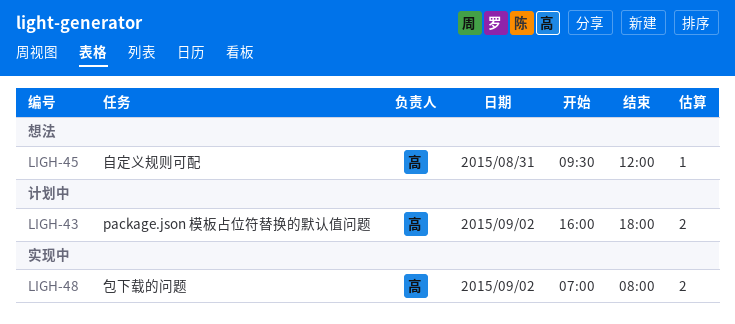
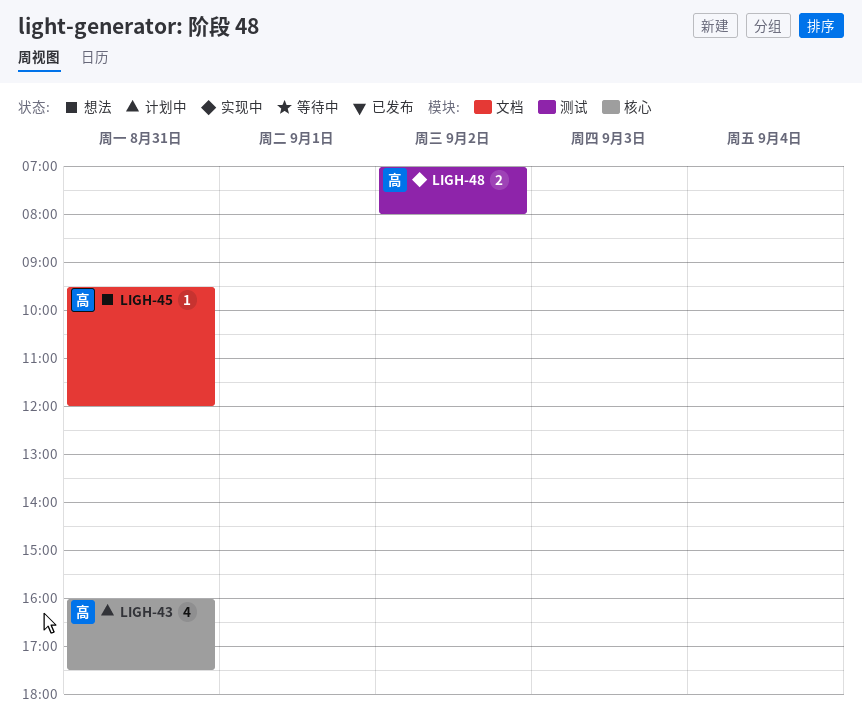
LIGH-43, estimate: 2 -> 4
LIGH-43, day: Sep 2 -> Aug 31
LIGH-43, ends: 18:00 -> 17:30

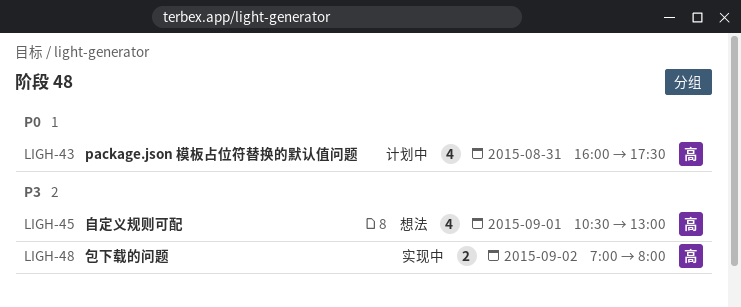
LIGH-45, estimate: 1 -> 4
LIGH-45, day: Aug 31 -> Sep 1
LIGH-45, begins: 09:30 -> 10:30
LIGH-45, ends: 12:00 -> 13:00

